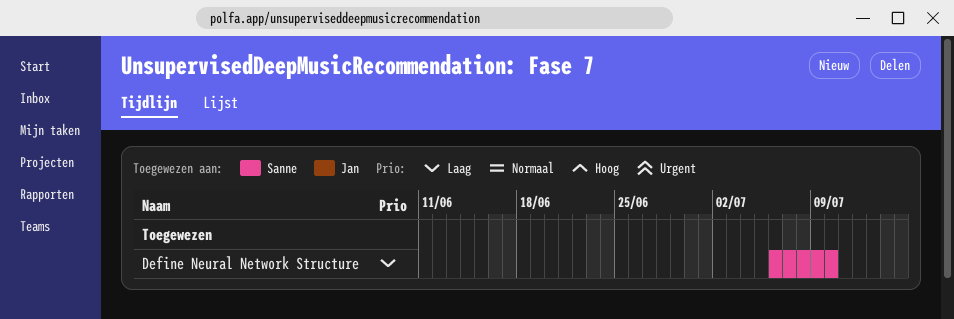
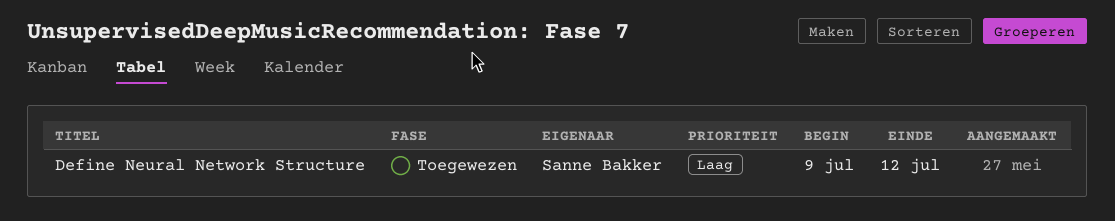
Define Neural Network Structure, start: Jul 6 -> Jul 9
Define Neural Network Structure, due: Jul 10 -> Jul 12

